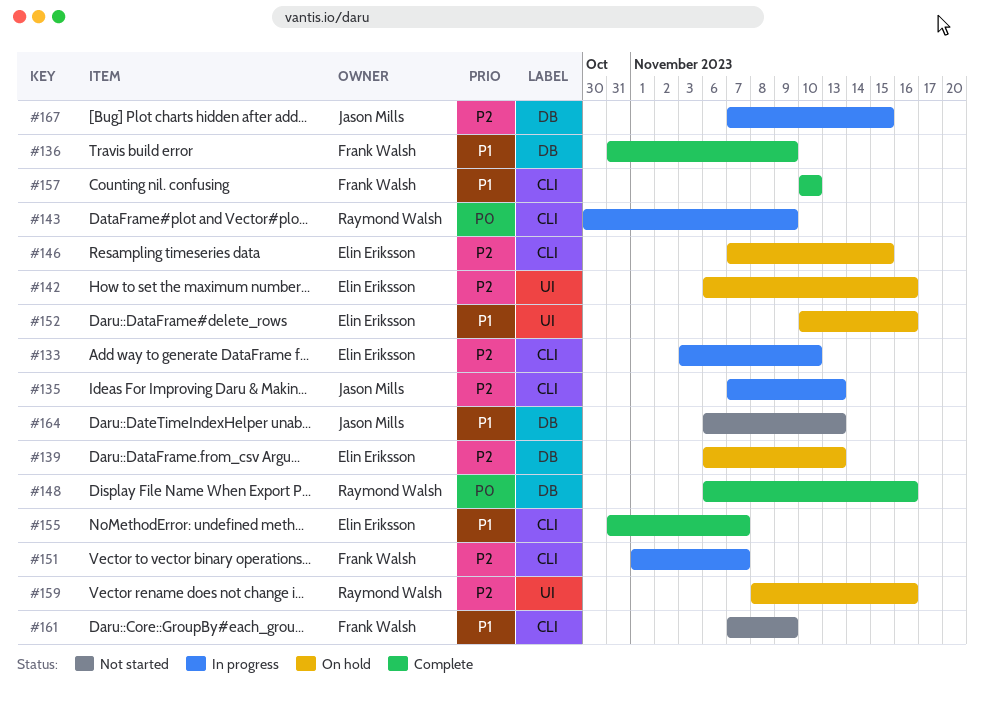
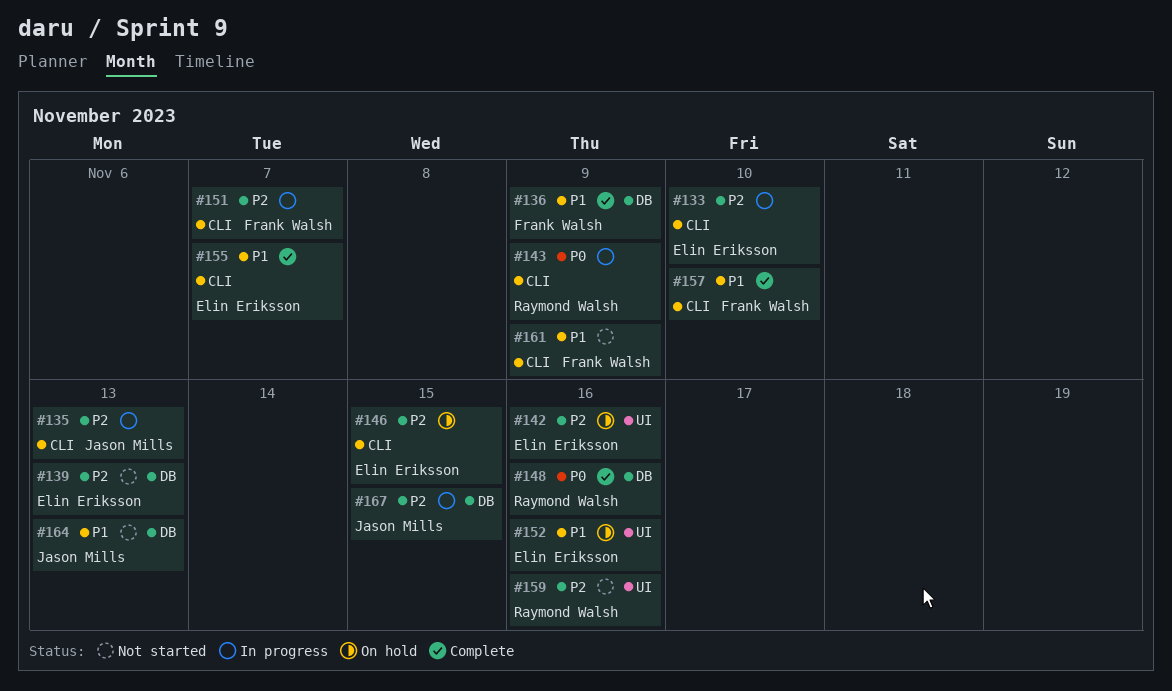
#139, status: On hold -> Not started
#159, status: On hold -> Not started

